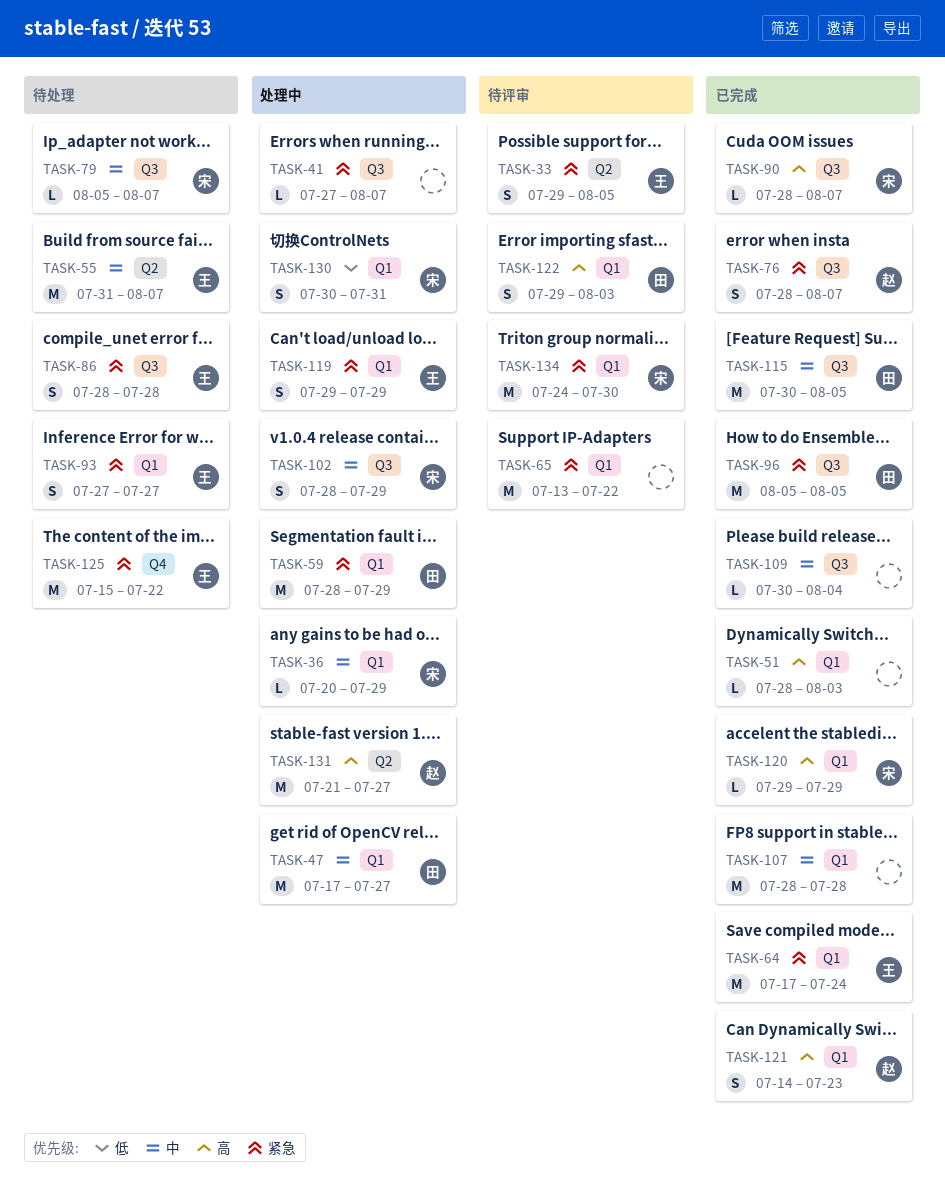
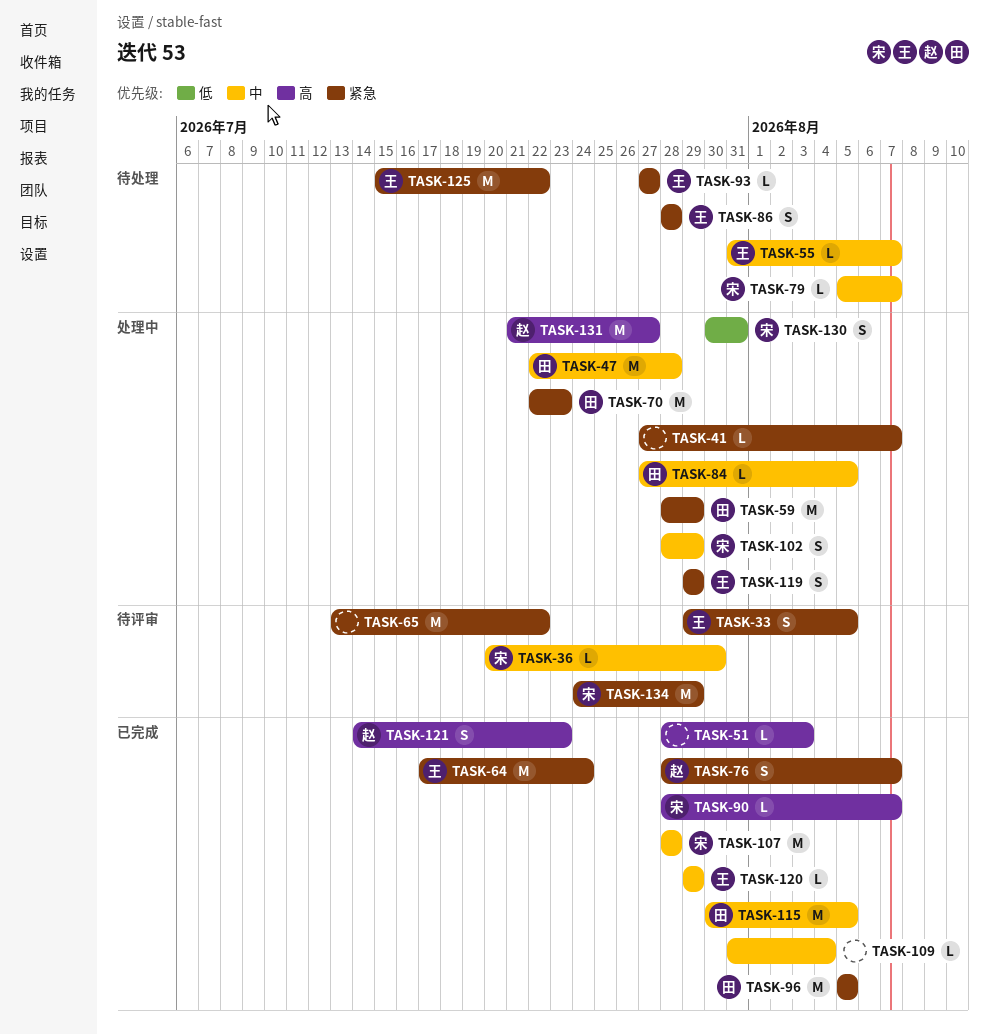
TASK-36, status: 处理中 -> 待评审
TASK-36, due: Jul 29 -> Jul 30
TASK-47, start: Jul 17 -> Jul 22
TASK-47, due: Jul 27 -> Jul 28
TASK-55, estimate: M -> L
TASK-70: none -> present
TASK-84: none -> present
TASK-93, estimate: S -> L
TASK-107, owner: none -> 宋
TASK-109, start: Jul 30 -> Jul 31
TASK-120, owner: 宋 -> 王
TASK-120, priority: 高 -> 中
TASK-122: present -> none
TASK-134, due: Jul 30 -> Jul 29

